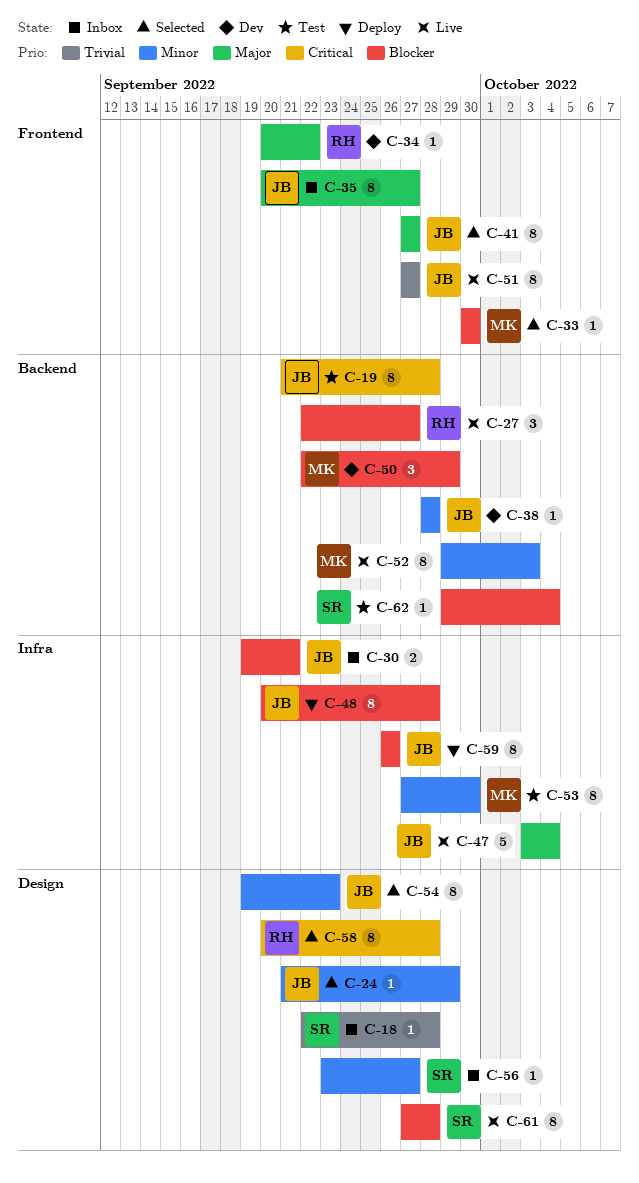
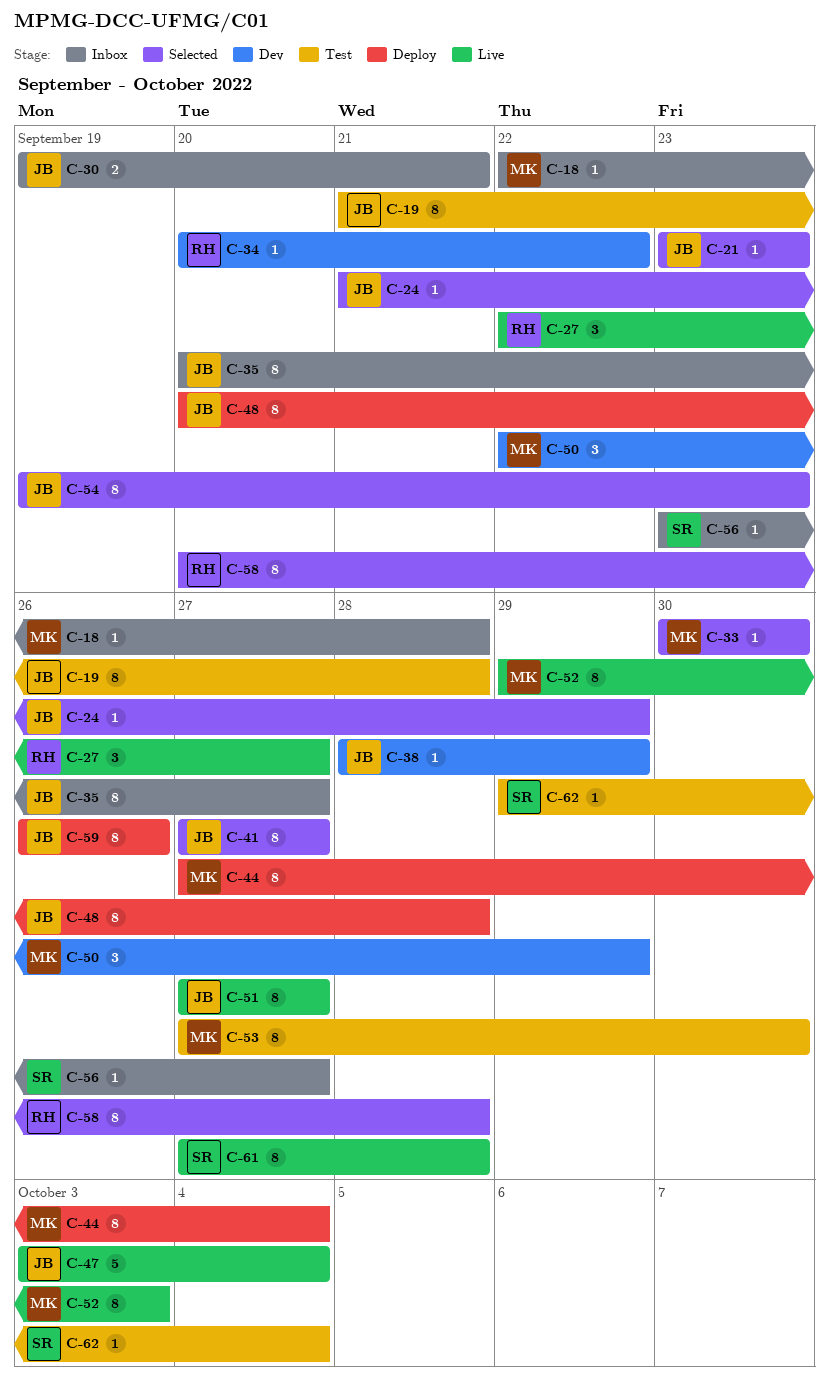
C-18, owner: SR -> MK
C-21: none -> present
C-38, due: Sep 28 -> Sep 29
C-44: none -> present

